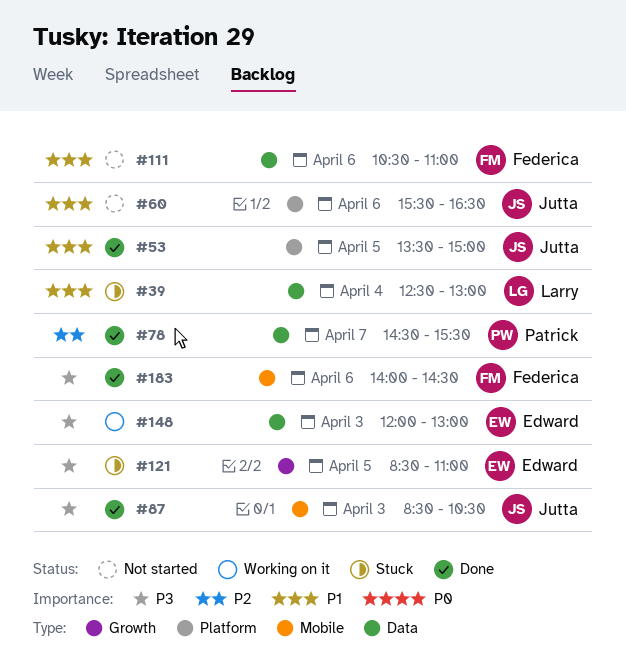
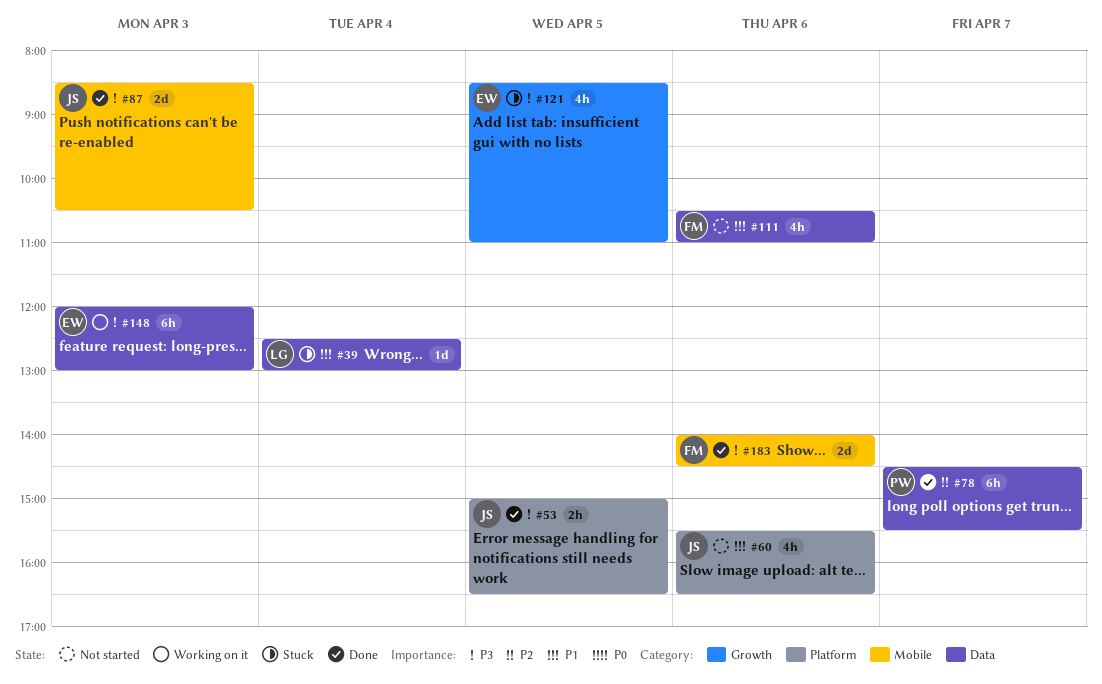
#53, priority: P1 -> P3
#53, begins: 13:30 -> 15:00
#53, ends: 15:00 -> 16:30

